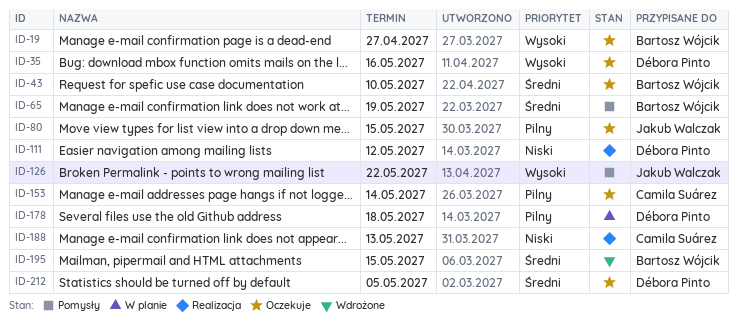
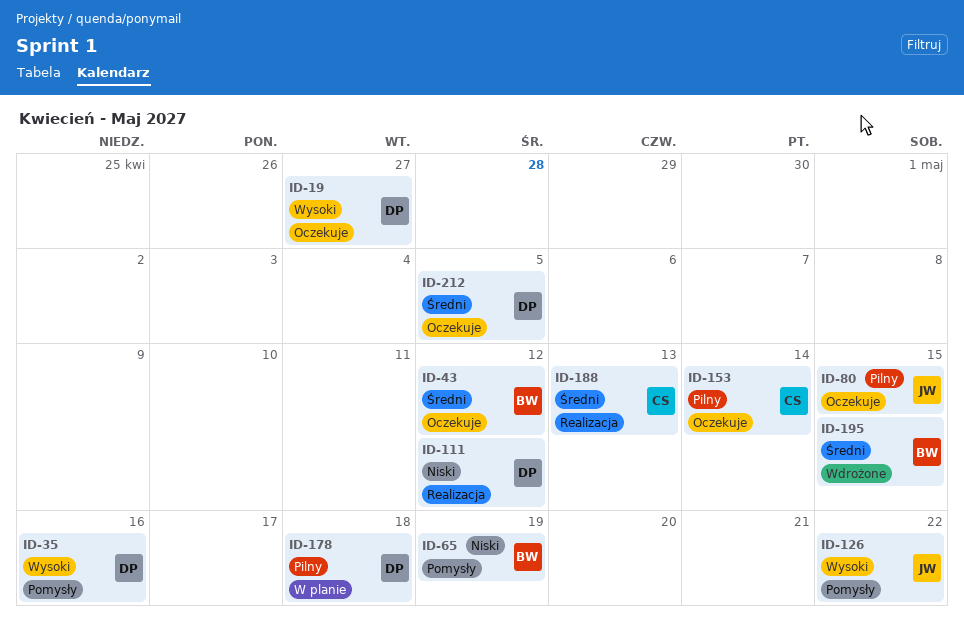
ID-19, owner: Bartosz Wójcik -> Débora Pinto
ID-35, status: Oczekuje -> Pomysły
ID-43, due: May 10 -> May 12
ID-65, priority: Średni -> Niski
ID-188, priority: Niski -> Średni

